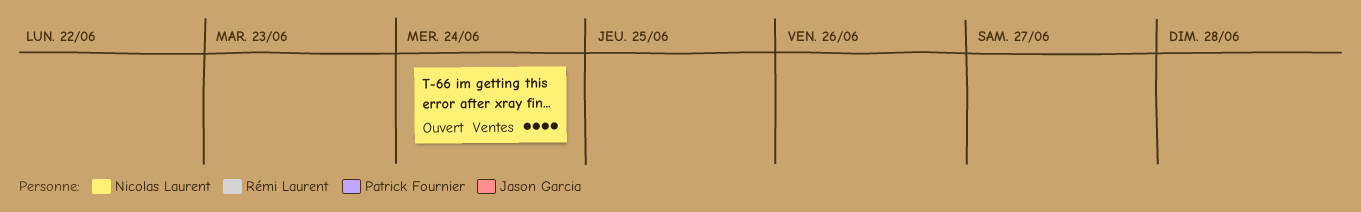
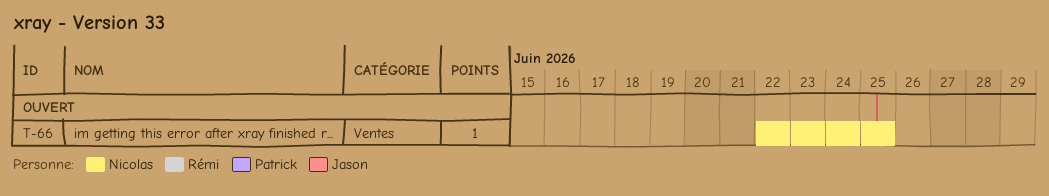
T-66, estimate: 4 -> 1
T-66, due: Jun 24 -> Jun 25

